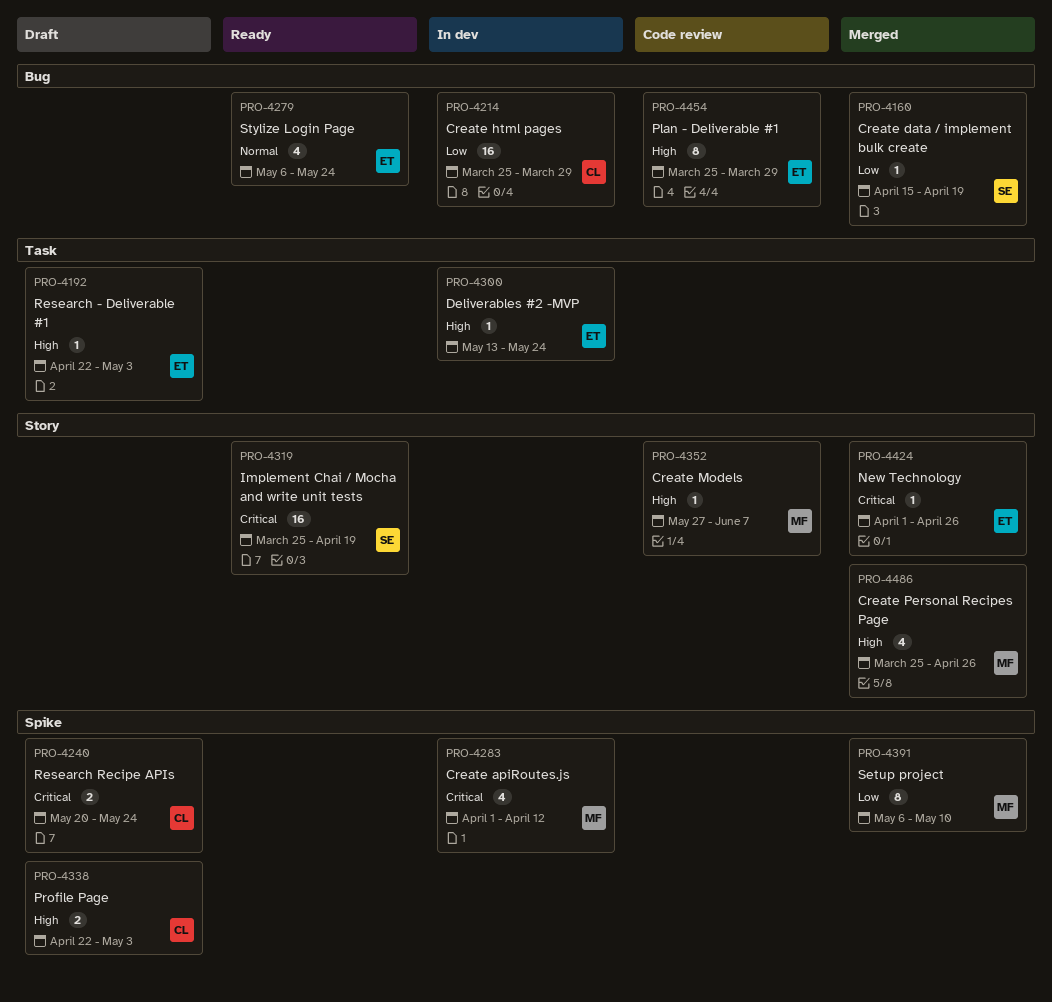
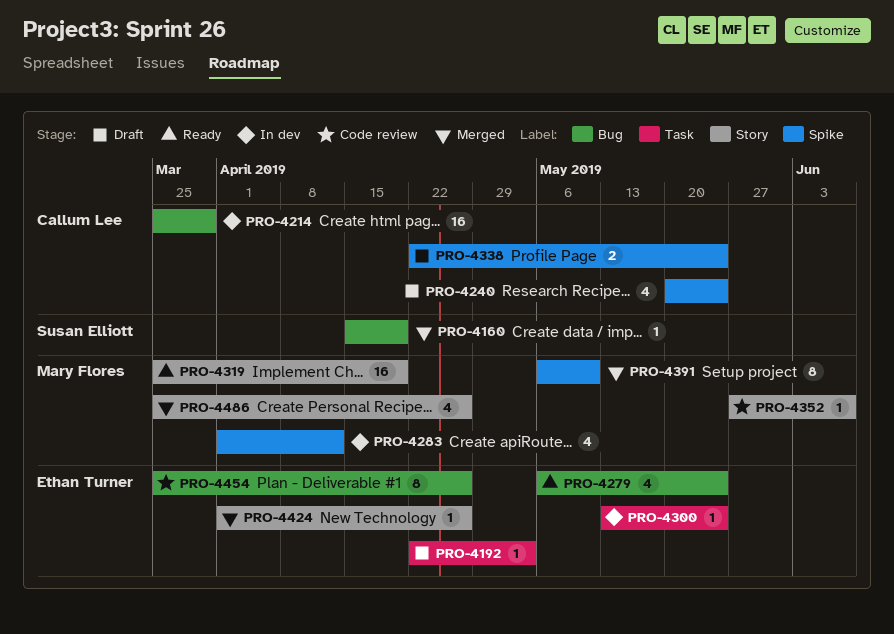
PRO-4240, estimate: 2 -> 4
PRO-4319, owner: Susan Elliott -> Mary Flores
PRO-4338, due: May 3 -> May 24
PRO-4454, due: Mar 29 -> Apr 26

